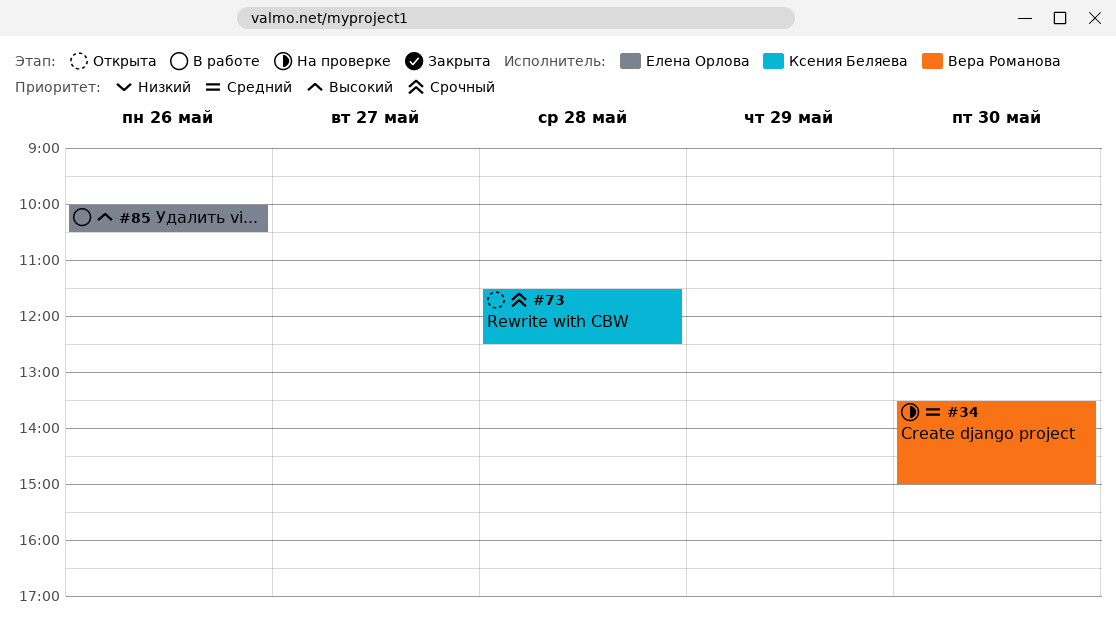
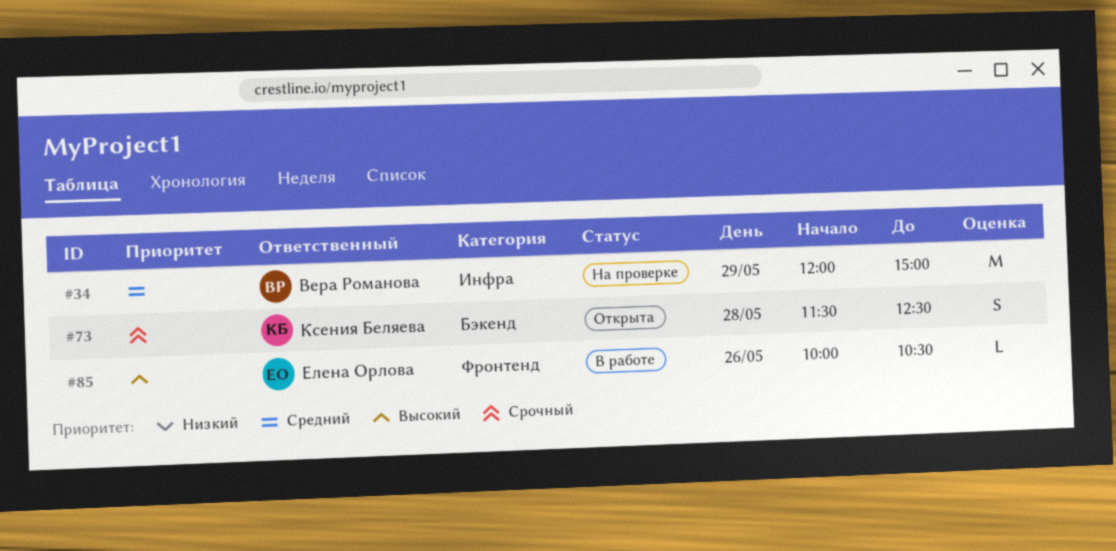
#34, day: May 30 -> May 29
#34, begins: 13:30 -> 12:00

